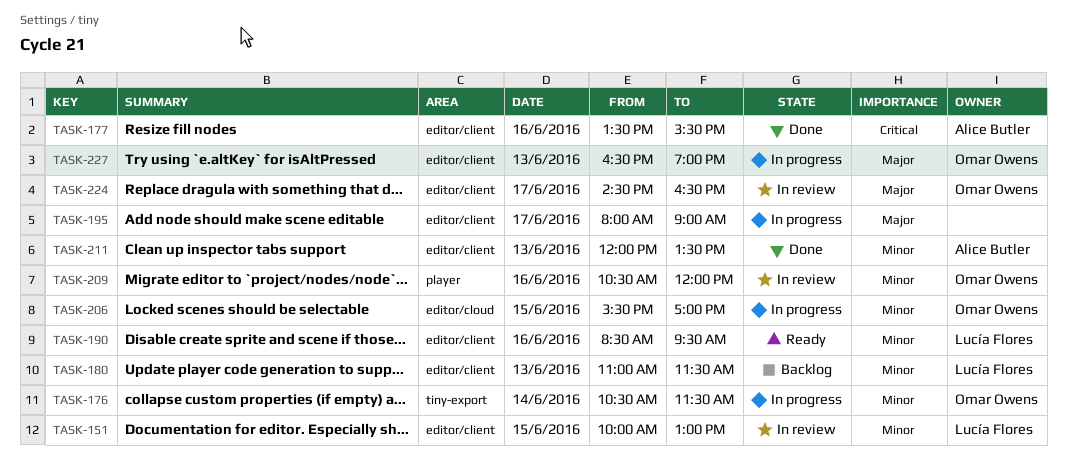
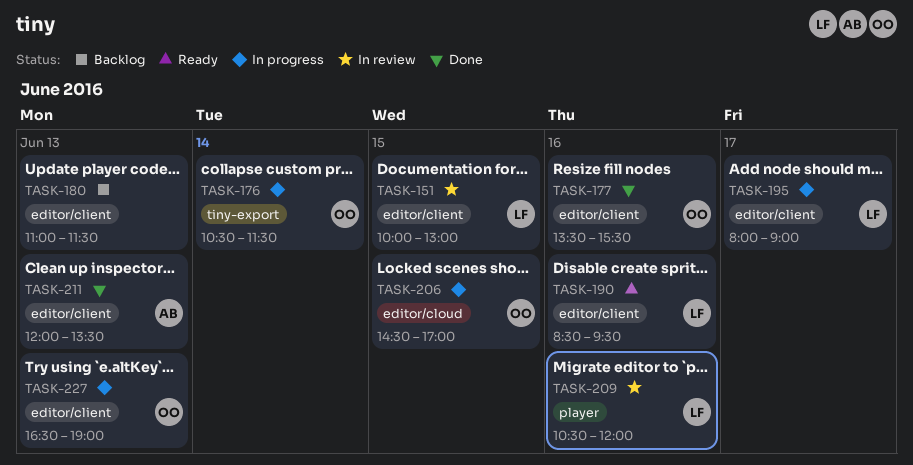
TASK-177, owner: Alice Butler -> Omar Owens
TASK-180, owner: Lucía Flores -> none
TASK-195, owner: none -> Lucía Flores
TASK-206, begins: 15:30 -> 14:30
TASK-209, owner: Omar Owens -> Lucía Flores
TASK-224: present -> none

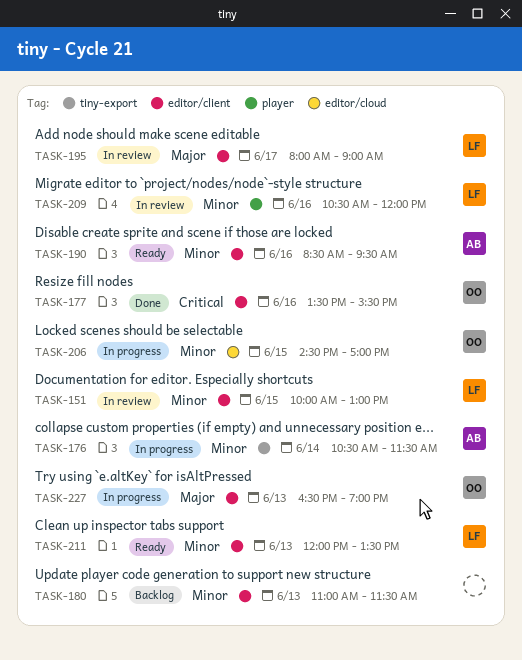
TASK-176, owner: OO -> AB
TASK-190, owner: LF -> AB
TASK-195, status: In progress -> In review
TASK-211, status: Done -> Ready
TASK-211, owner: AB -> LF

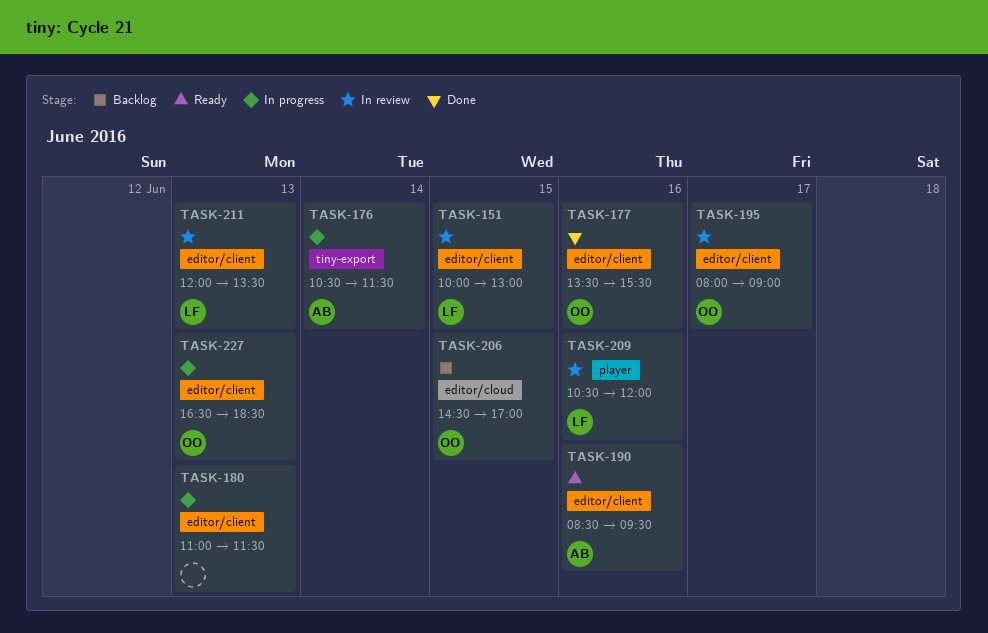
TASK-180, status: Backlog -> In progress
TASK-195, owner: LF -> OO
TASK-206, status: In progress -> Backlog
TASK-211, status: Ready -> In review
TASK-227, ends: 19:00 -> 18:30

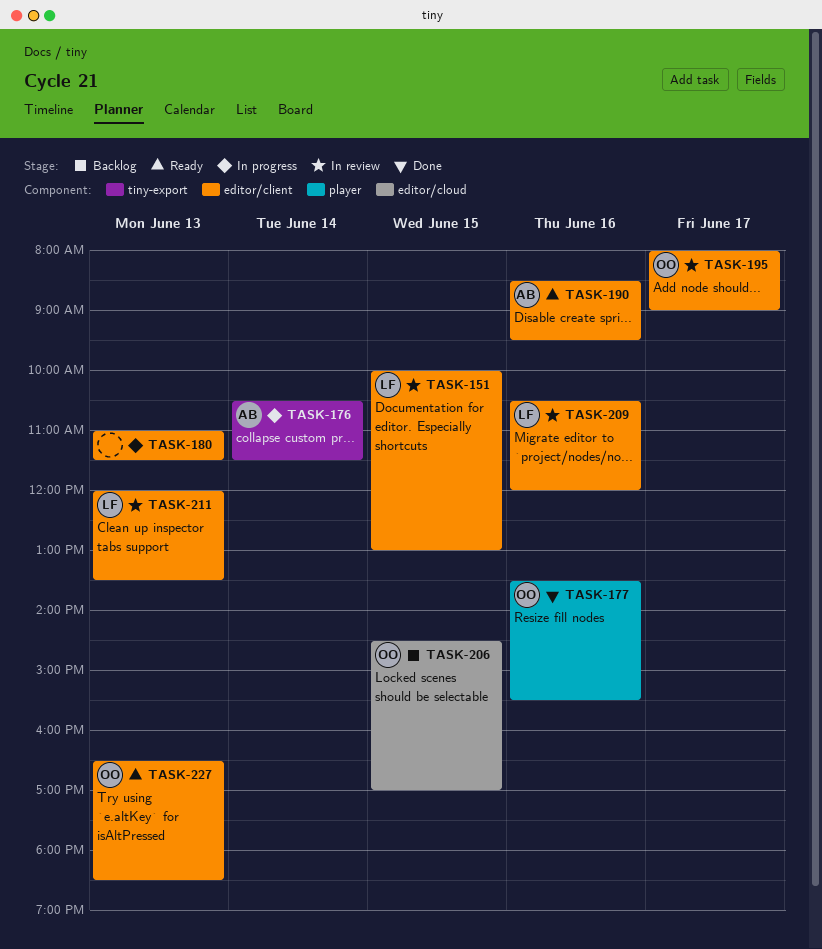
TASK-177, label: editor/client -> player
TASK-209, label: player -> editor/client
TASK-227, status: In progress -> Ready

